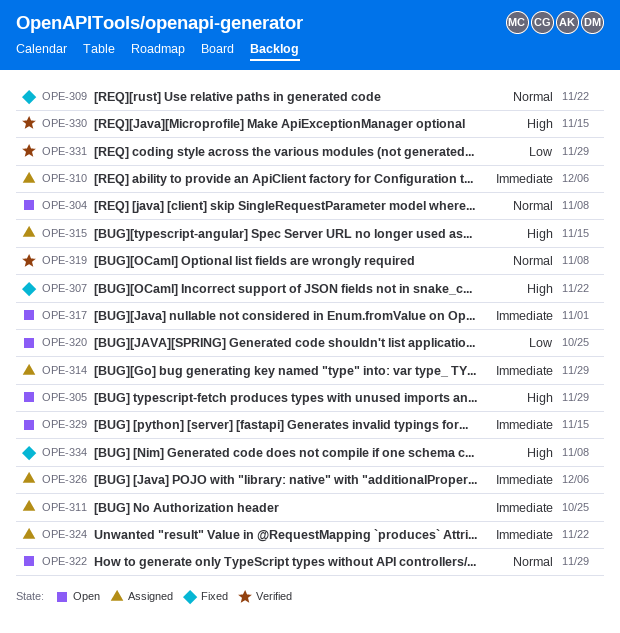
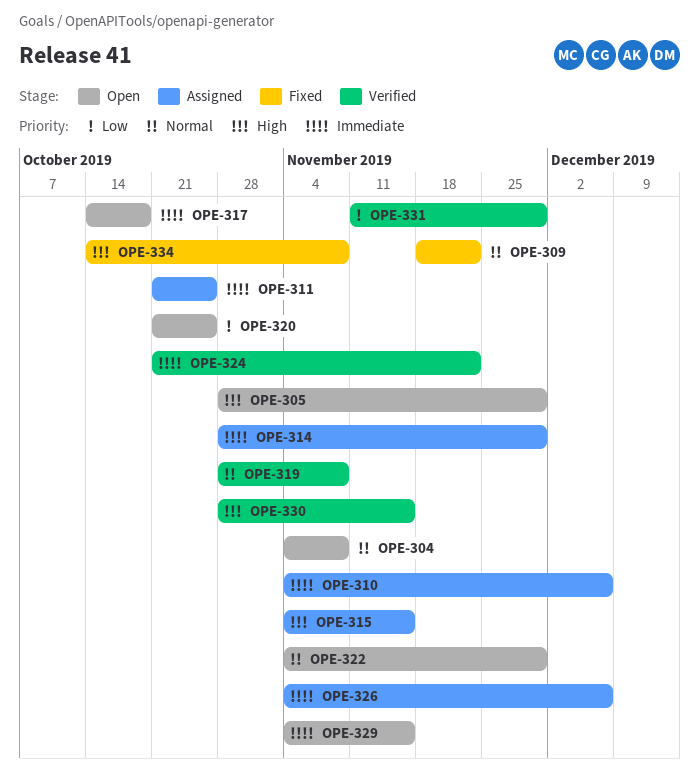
OPE-307: present -> none
OPE-317, due: Nov 1 -> Oct 18
OPE-324, status: Assigned -> Verified

